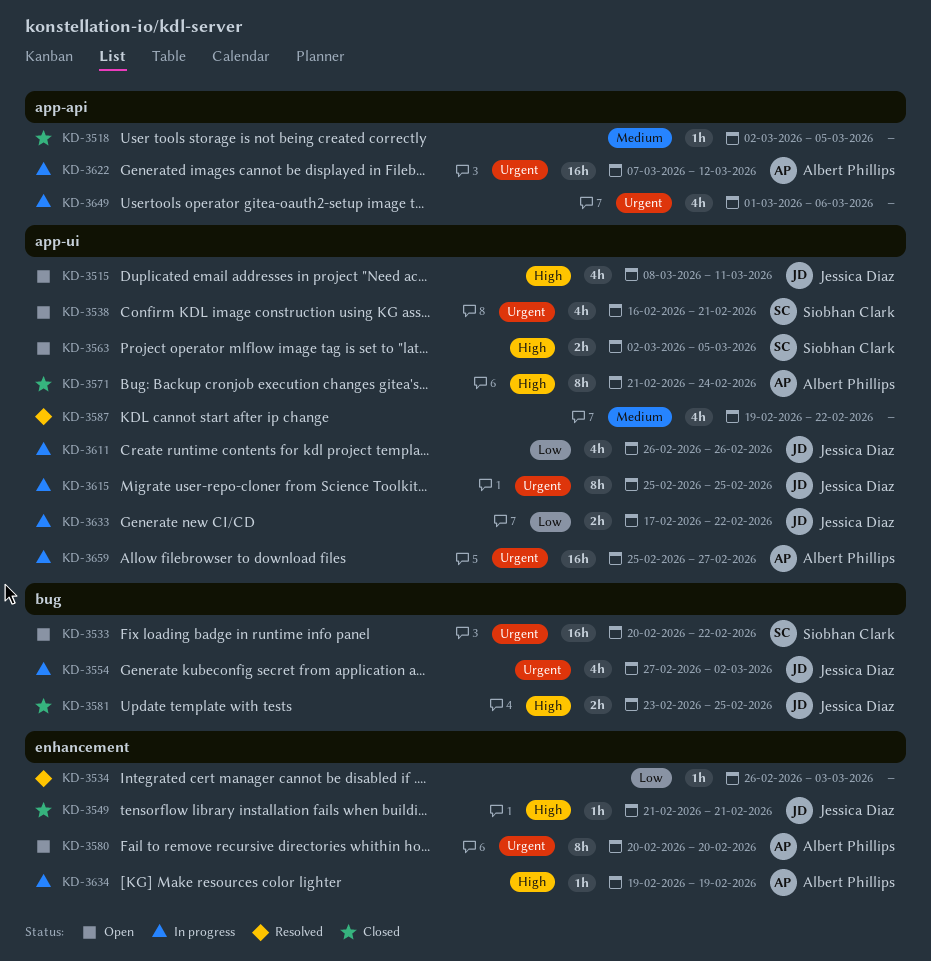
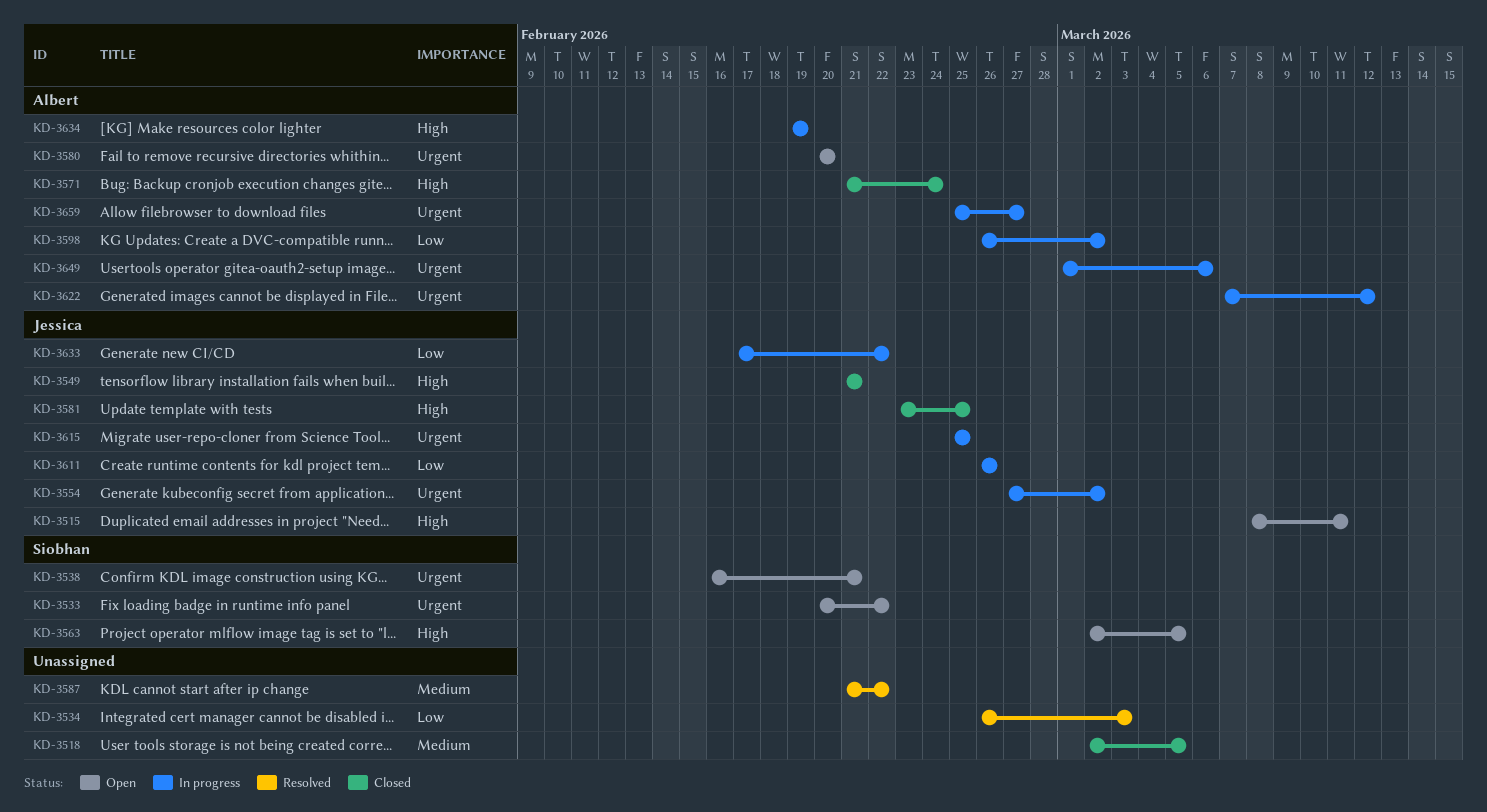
KD-3587, start: Feb 19 -> Feb 21
KD-3598: none -> present
KD-3649, owner: none -> Albert Phillips

